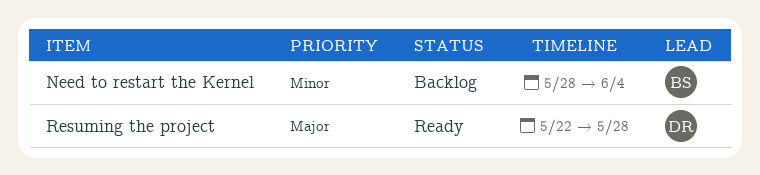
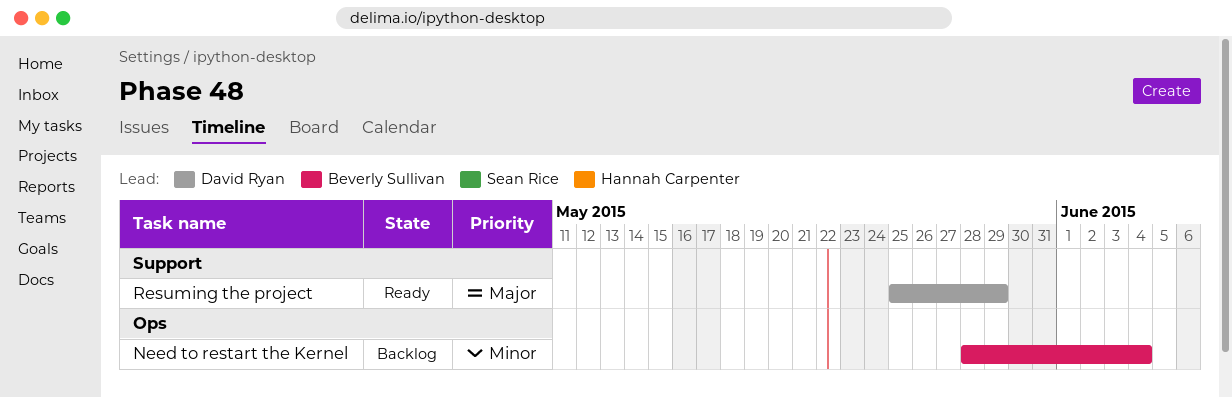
Resuming the project, start: May 22 -> May 25
Resuming the project, due: May 28 -> May 29

